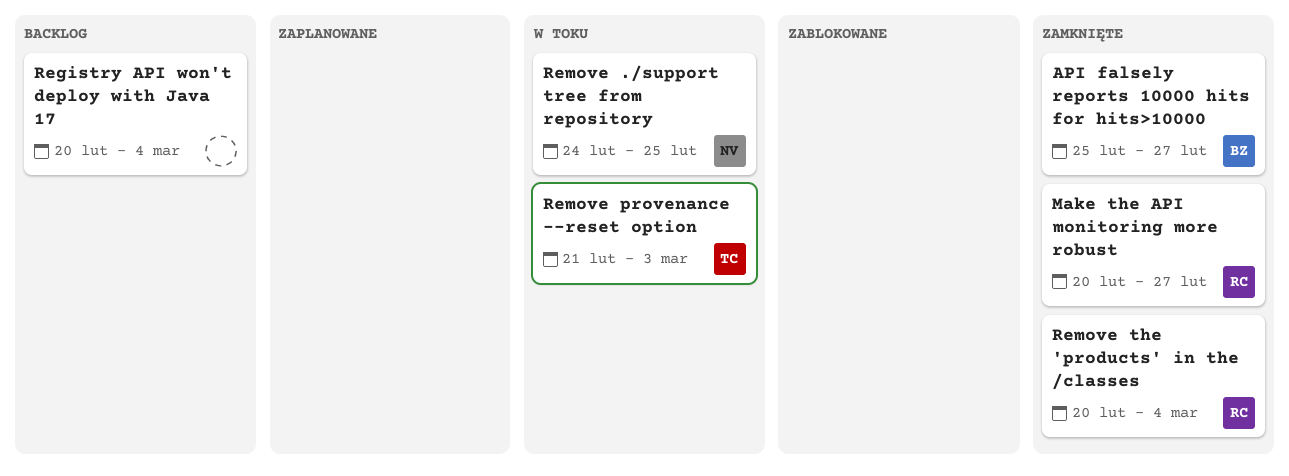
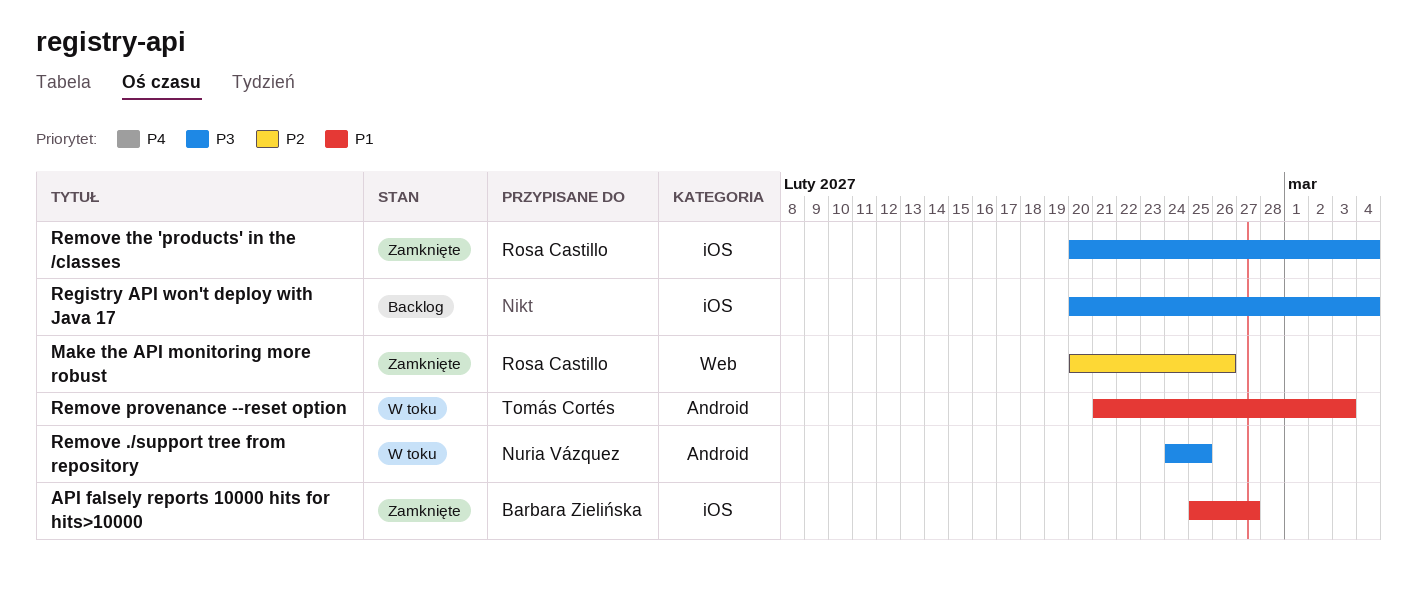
Make the API monitoring more robust, due: Feb 27 -> Feb 26

